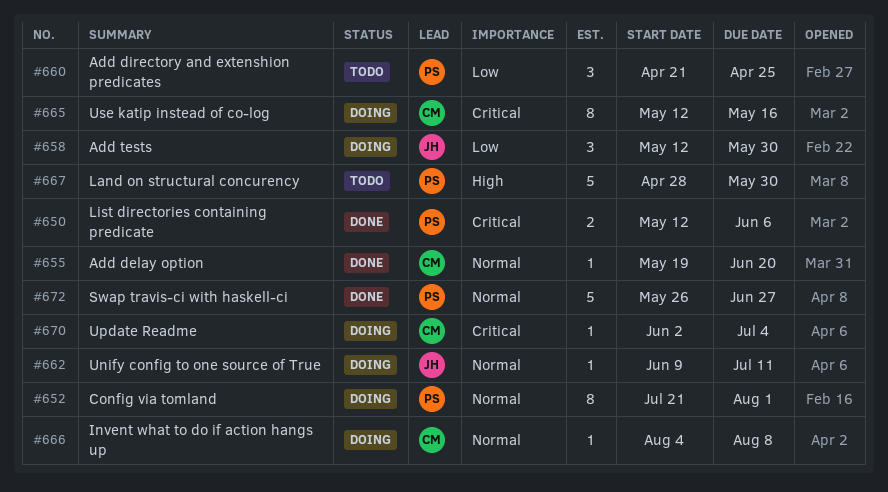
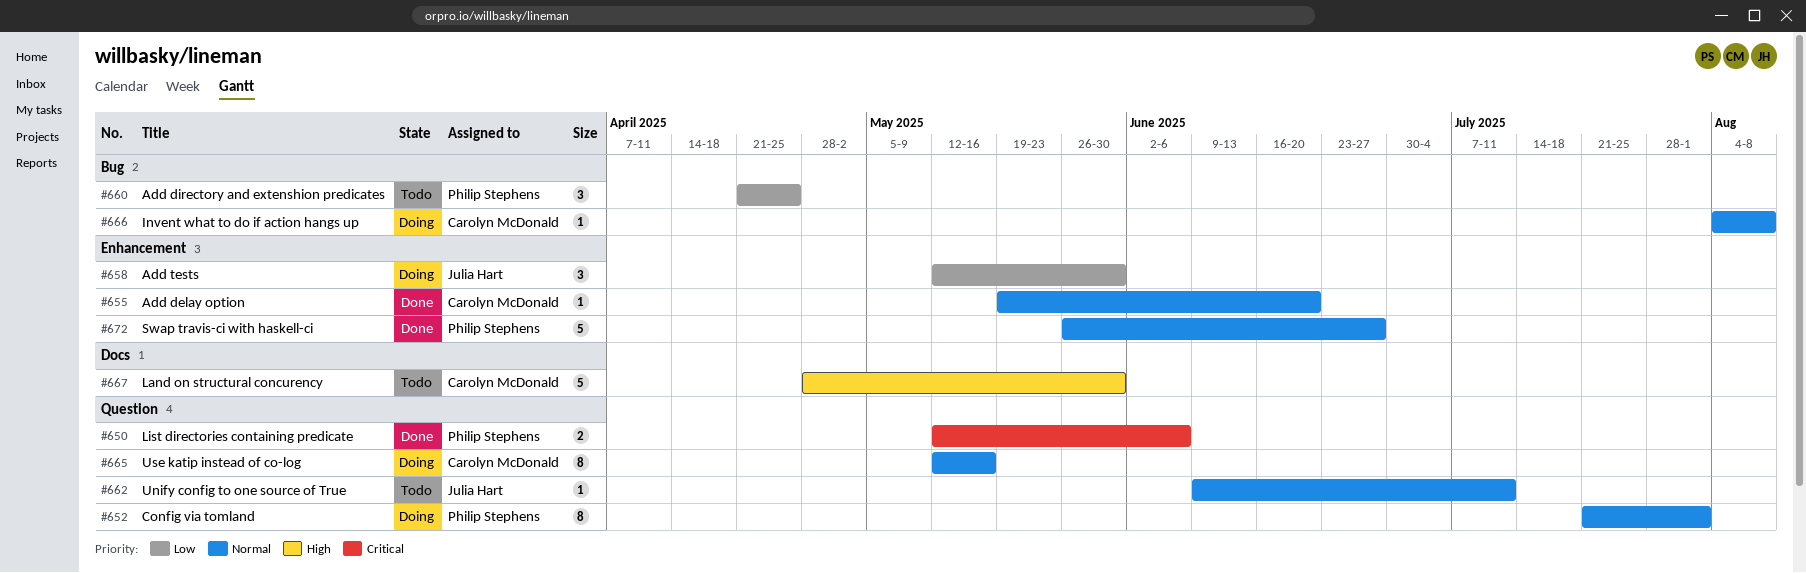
#662, status: Doing -> Todo
#665, priority: Critical -> Normal
#667, owner: Philip Stephens -> Carolyn McDonald
#670: present -> none

